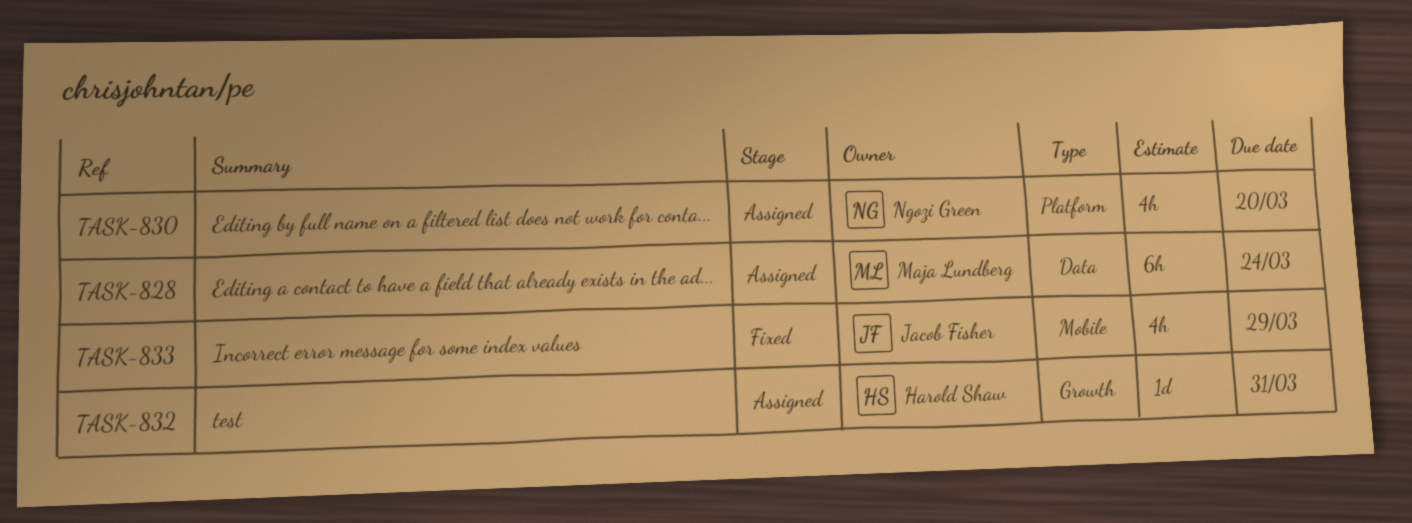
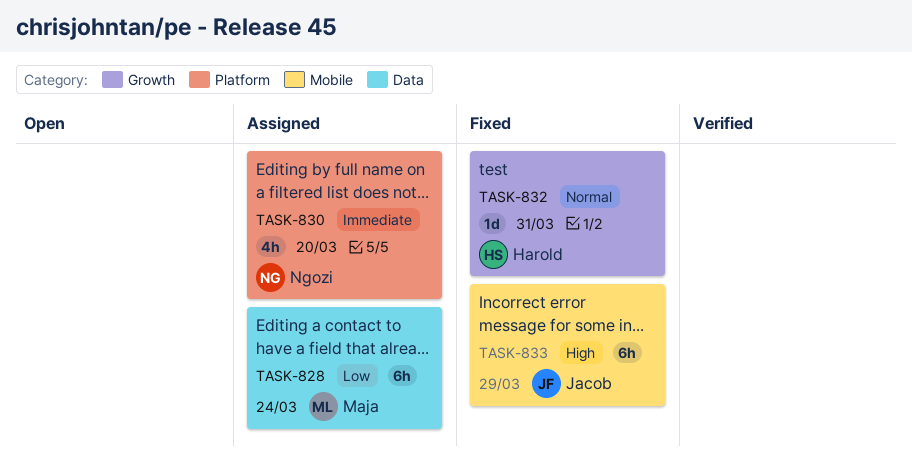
TASK-832, status: Assigned -> Fixed
TASK-833, estimate: 4h -> 6h

